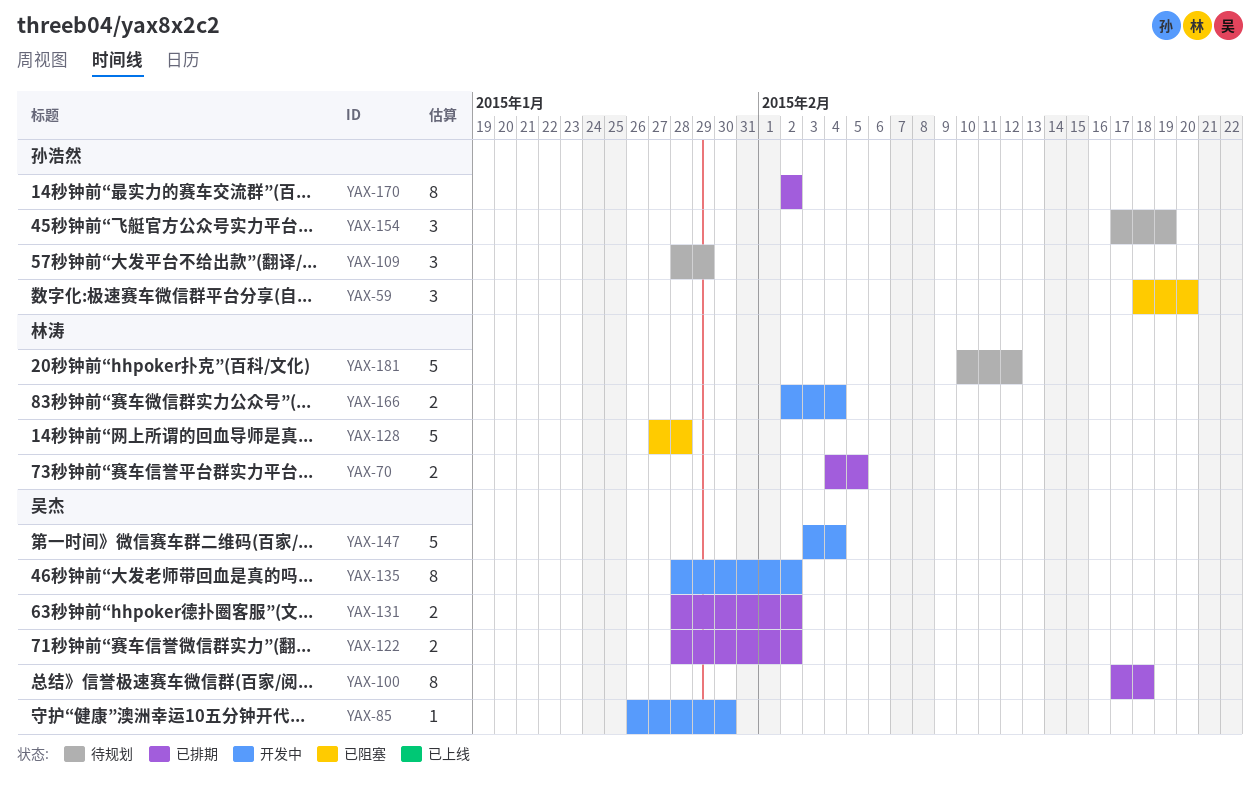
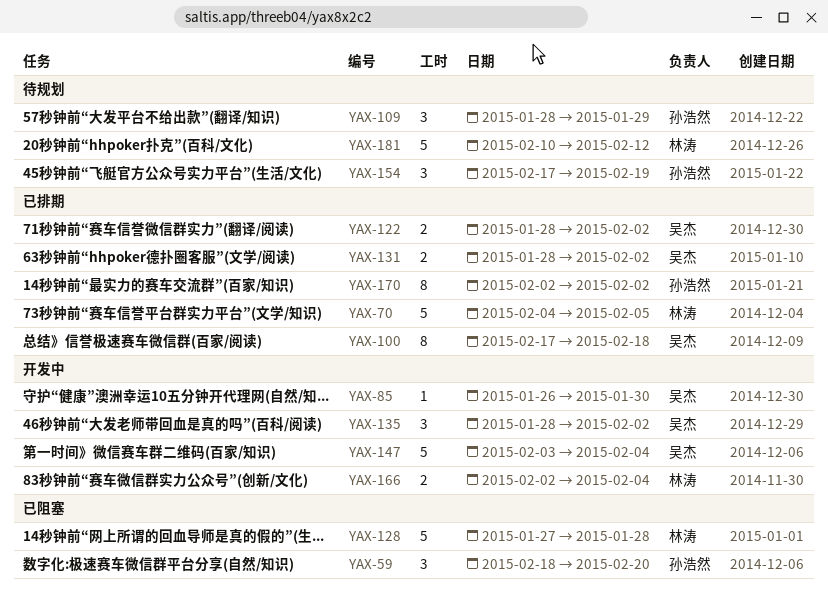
YAX-70, estimate: 2 -> 5
YAX-135, estimate: 8 -> 3

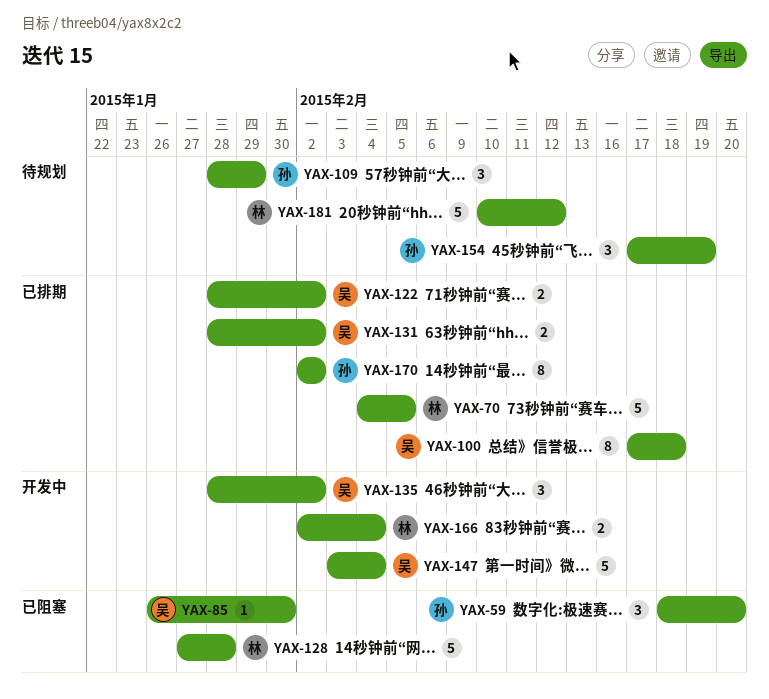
YAX-85, status: 开发中 -> 已阻塞

